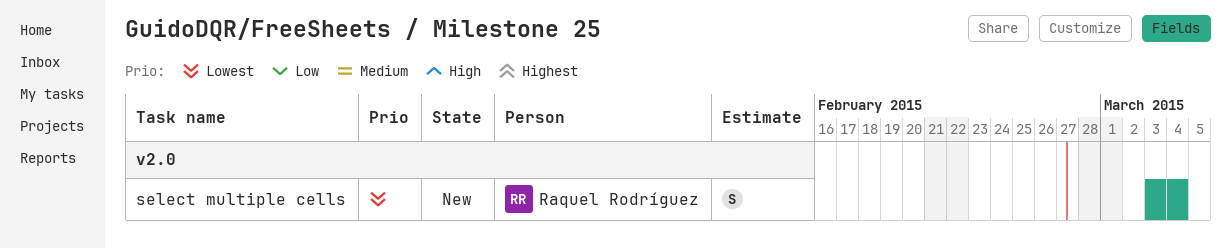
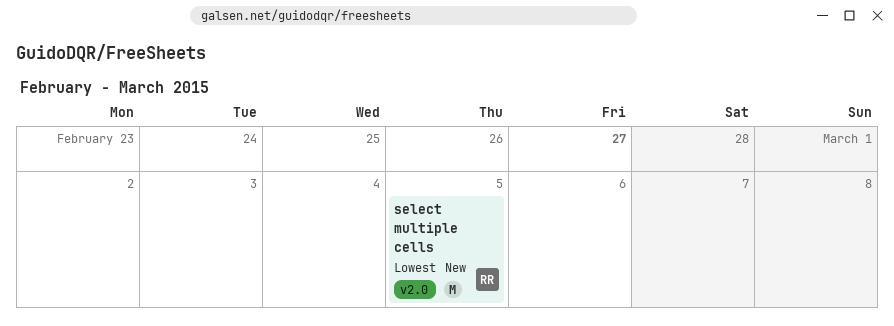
select multiple cells, estimate: S -> M
select multiple cells, due: Mar 4 -> Mar 5

